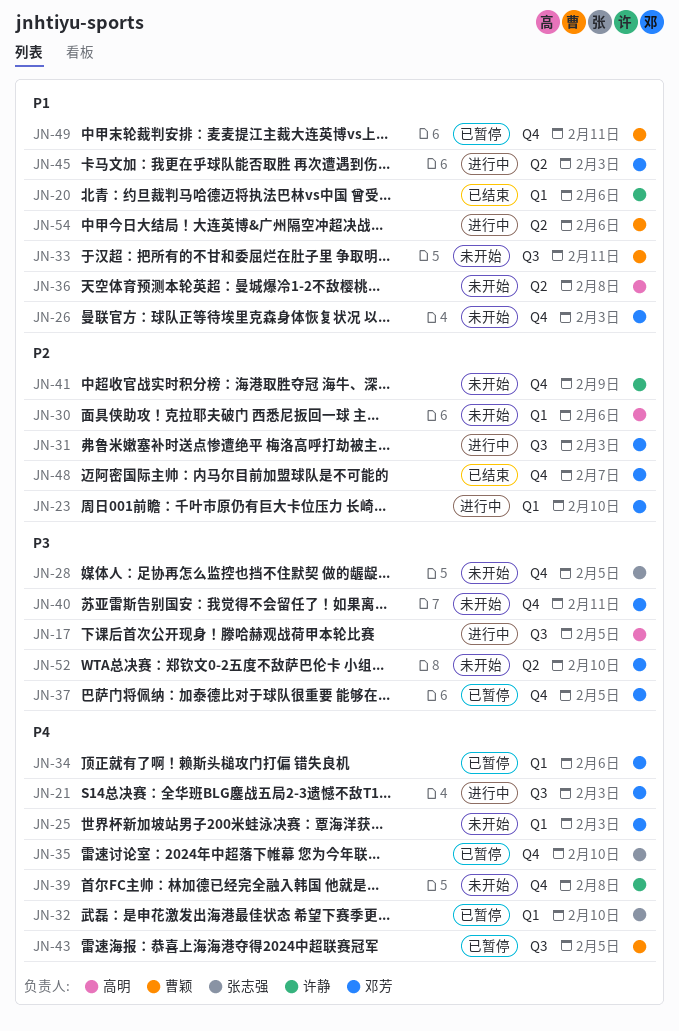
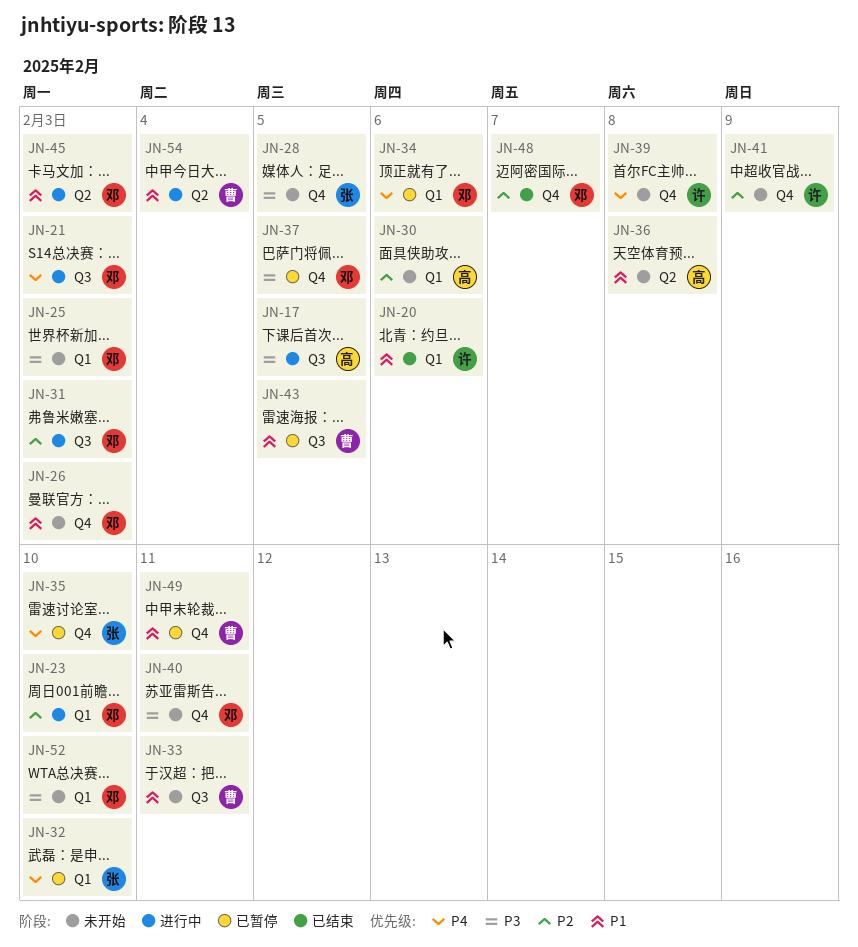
JN-25, priority: P4 -> P3
JN-43, priority: P4 -> P1
JN-52, label: Q2 -> Q1
JN-54, due: Feb 6 -> Feb 4

